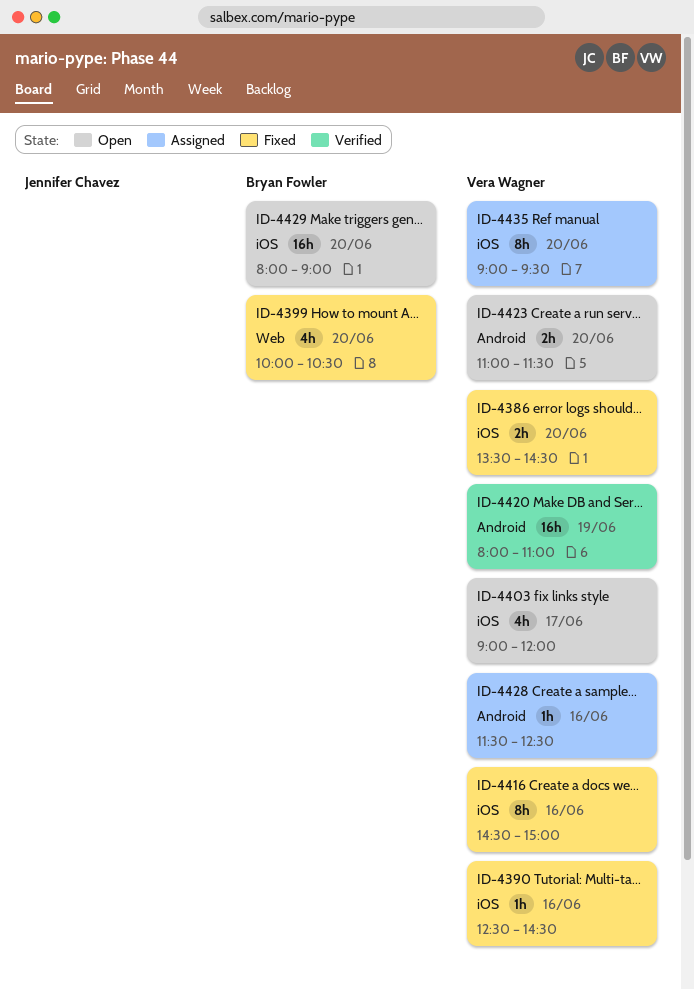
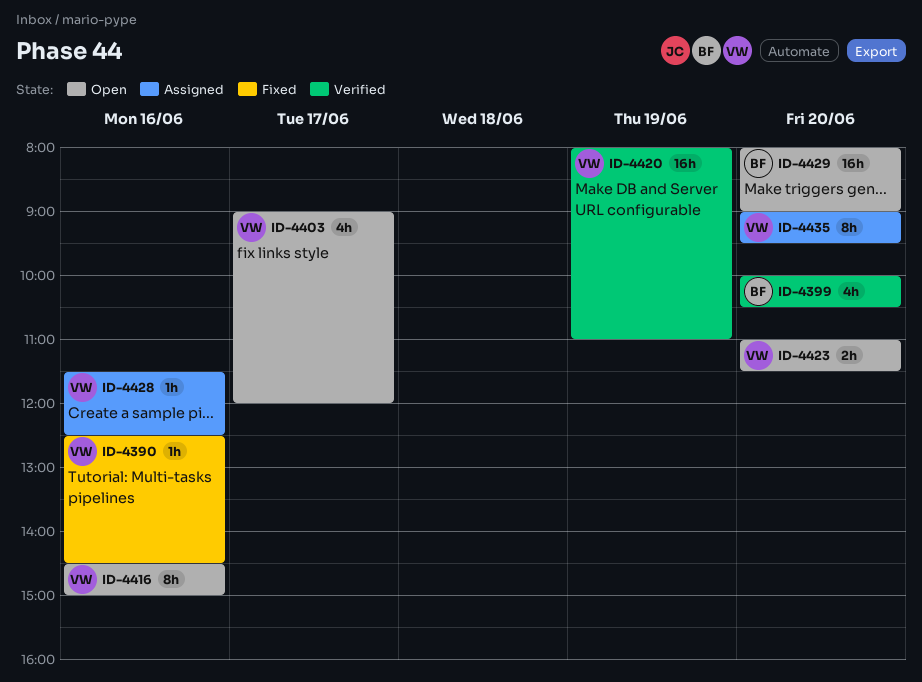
ID-4386: present -> none
ID-4399, status: Fixed -> Verified
ID-4416, status: Fixed -> Open

